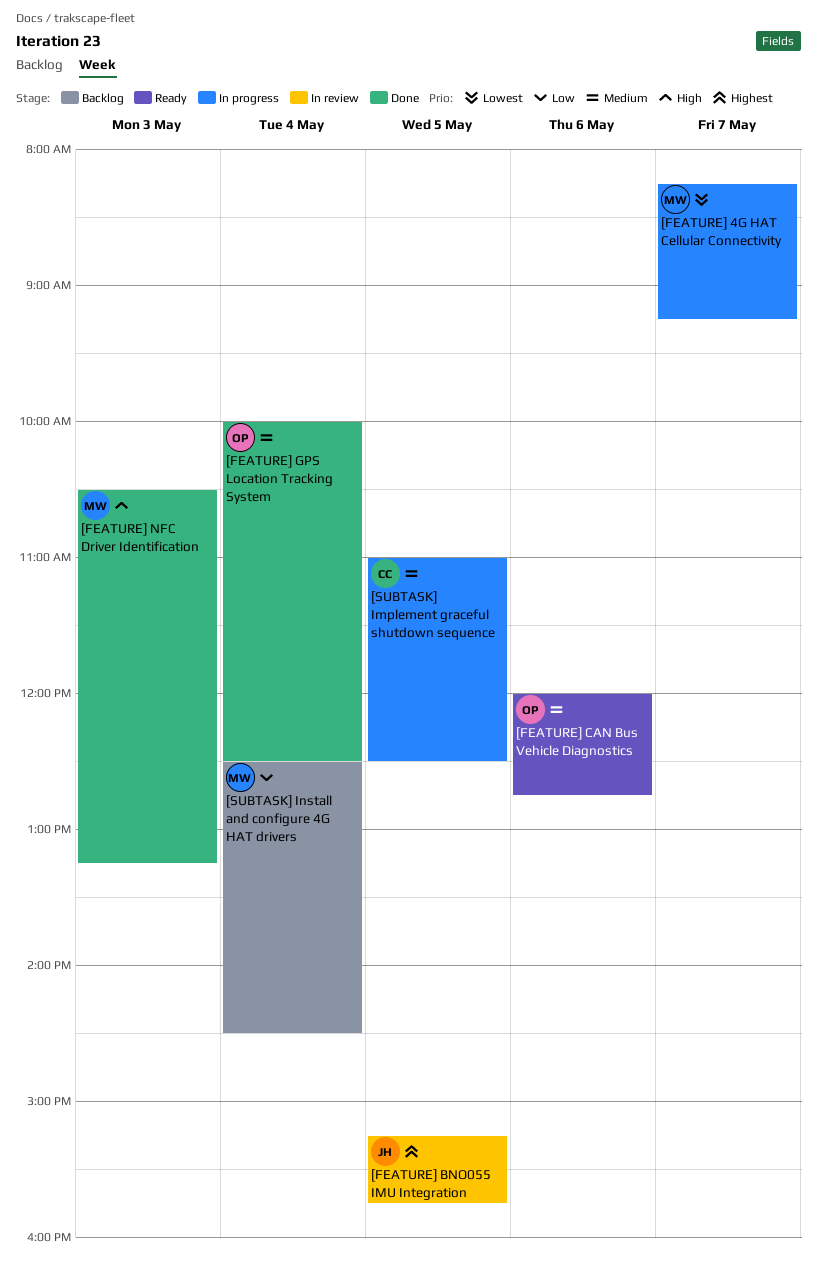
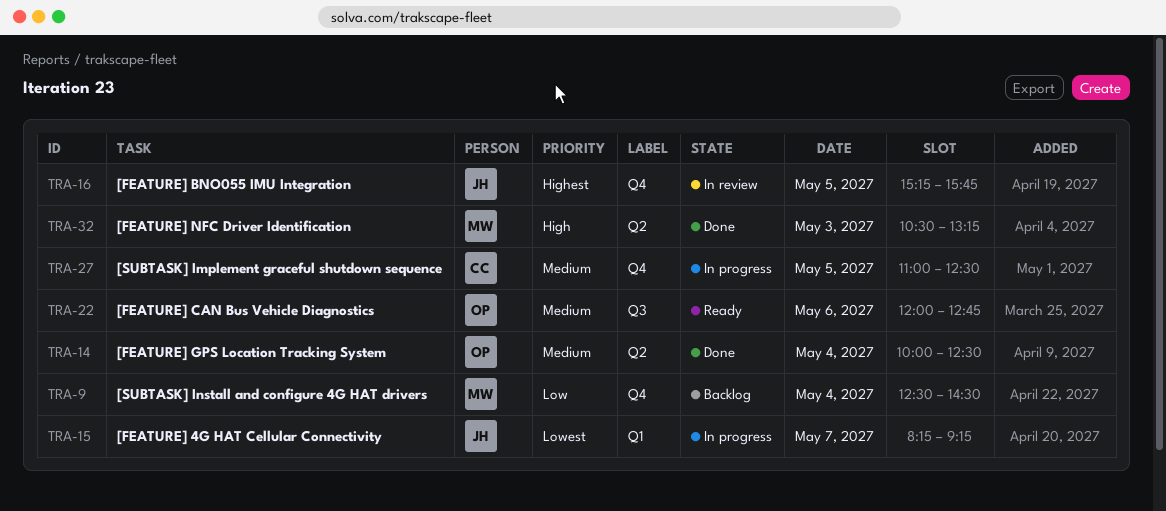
[FEATURE] 4G HAT Cellular Connectivity, owner: MW -> JH

